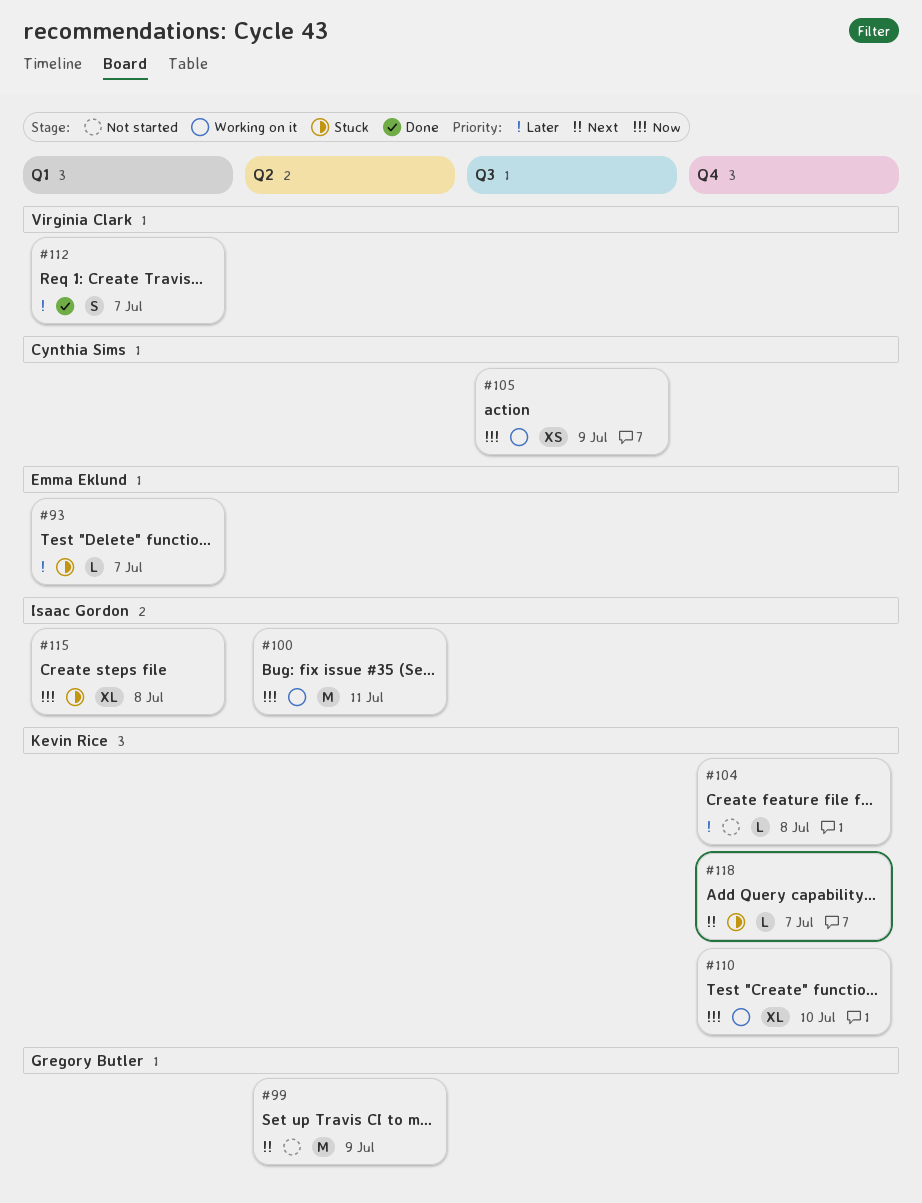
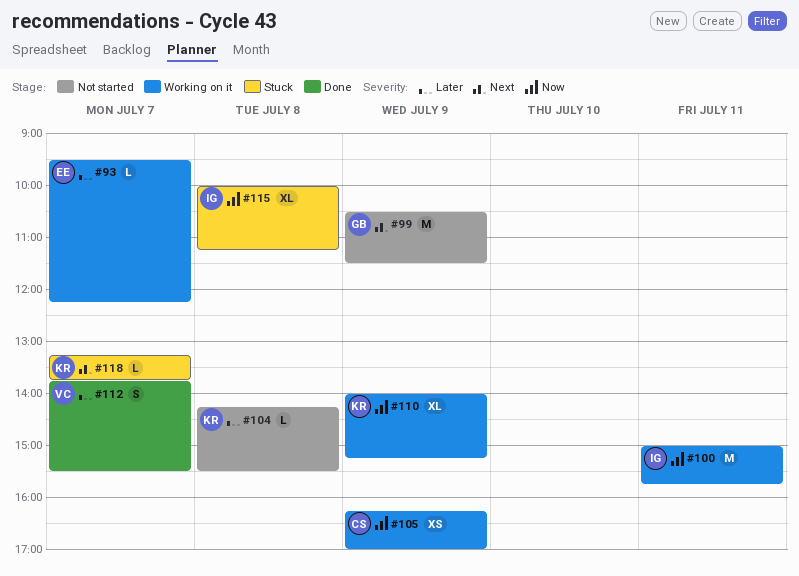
#93, status: Stuck -> Working on it
#110, day: Jul 10 -> Jul 9

